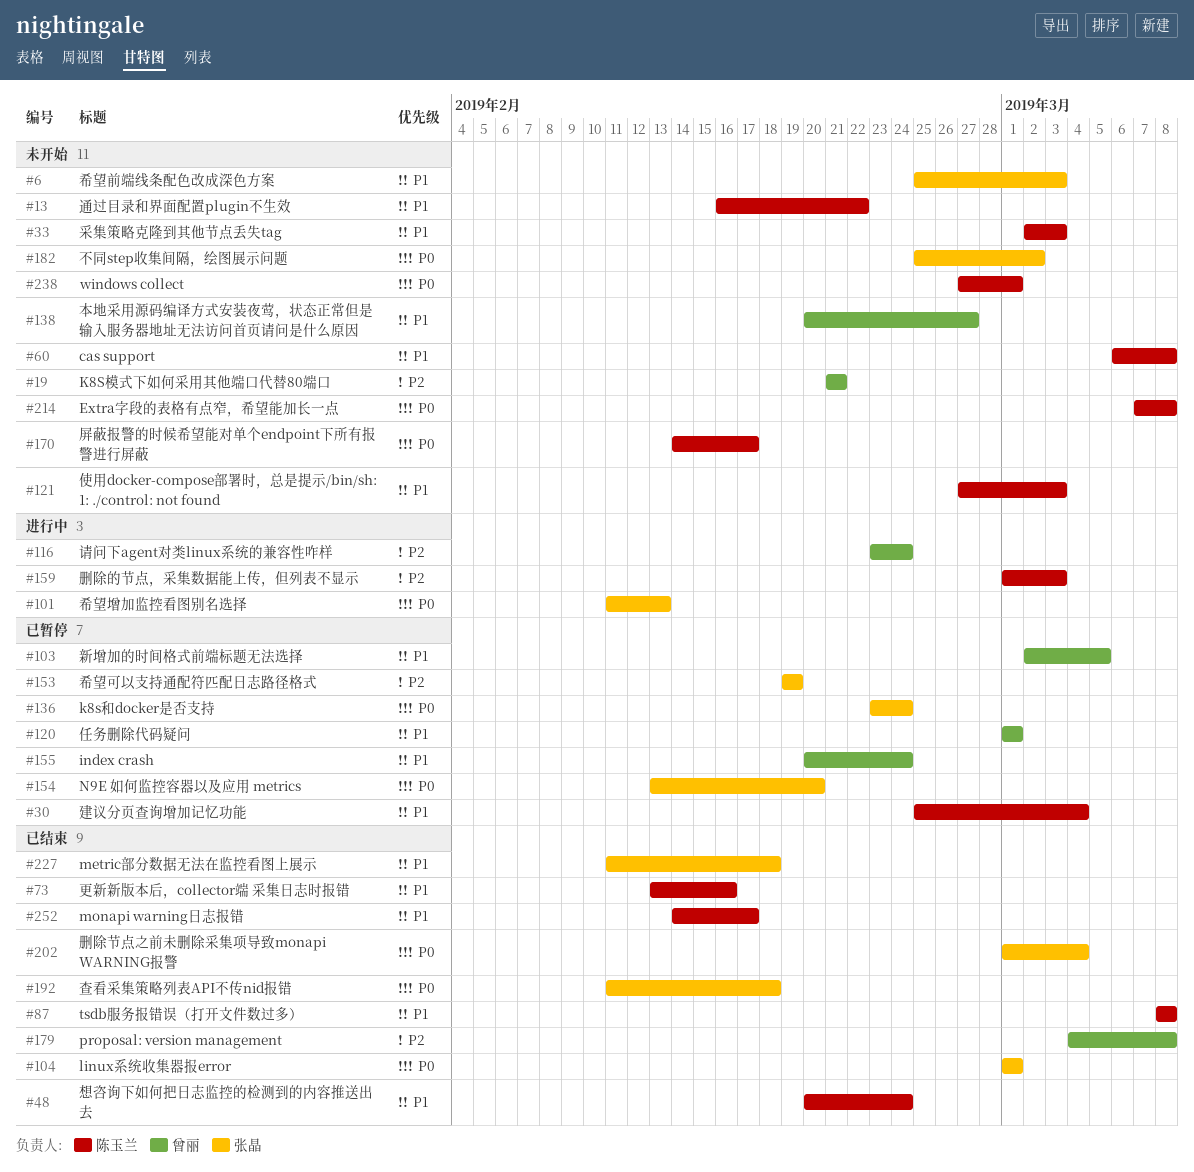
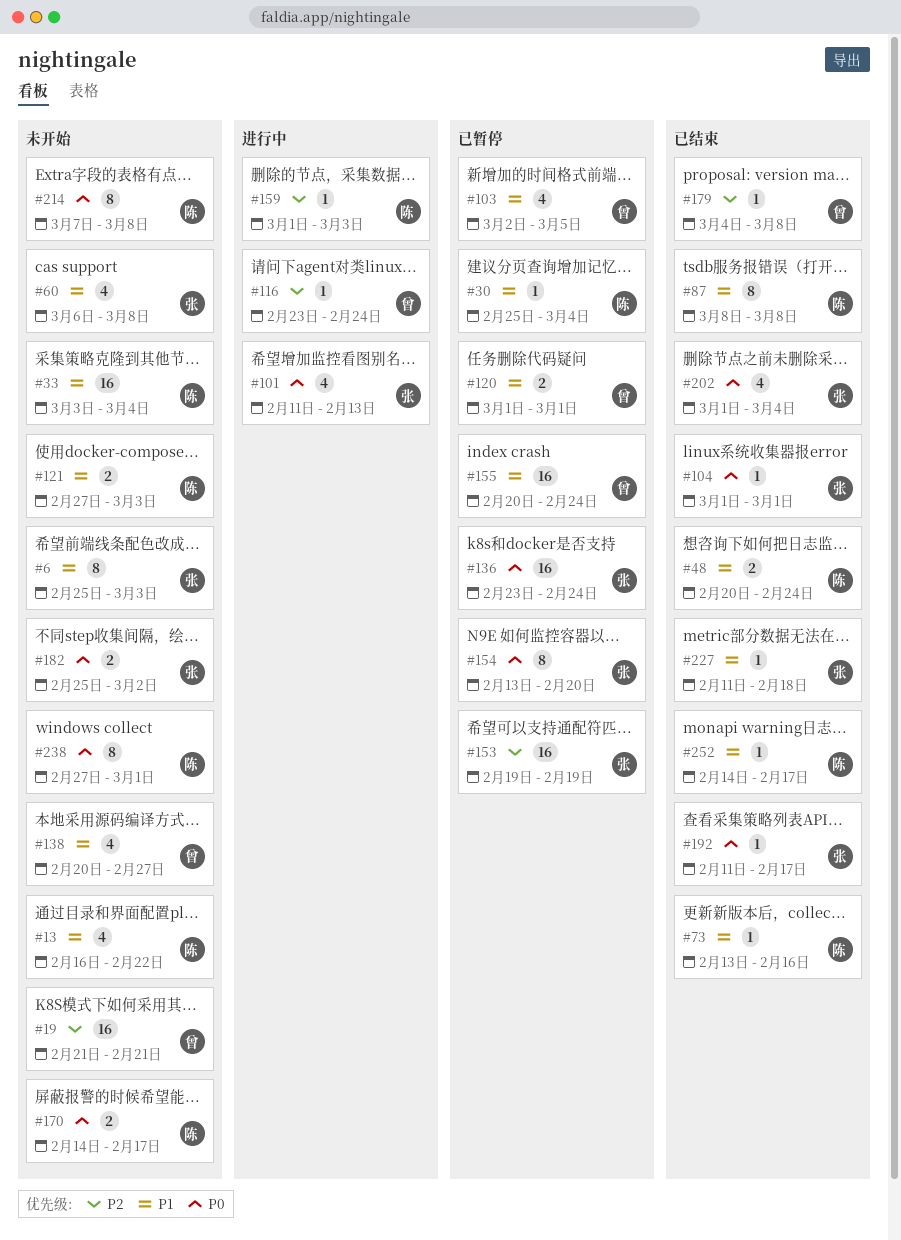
#33, start: Mar 2 -> Mar 3
#33, due: Mar 3 -> Mar 4
#60, owner: 陈玉兰 -> 张晶
#192, due: Feb 18 -> Feb 17

